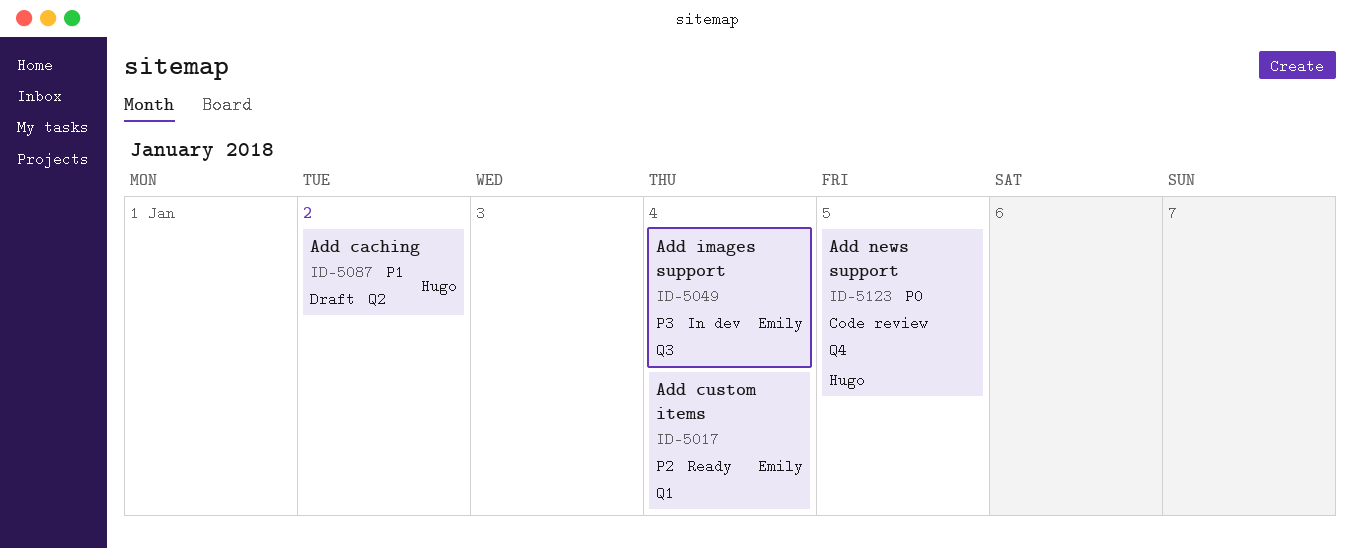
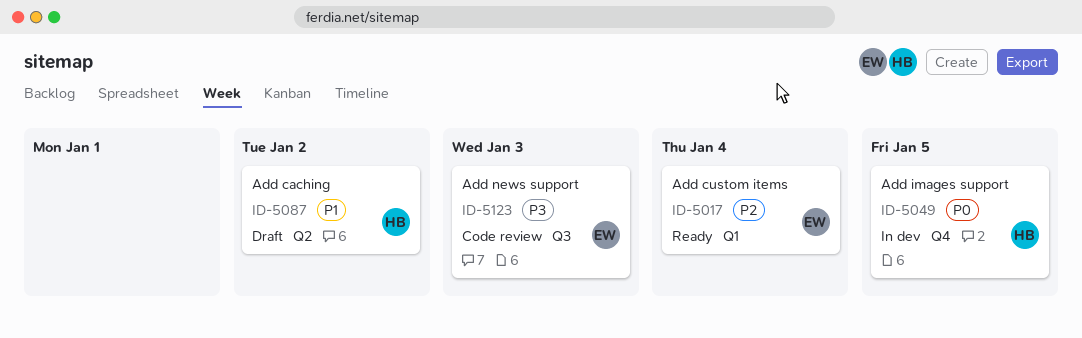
ID-5049, owner: Emily -> Hugo
ID-5049, priority: P3 -> P0
ID-5049, label: Q3 -> Q4
ID-5049, due: Jan 4 -> Jan 5
ID-5123, owner: Hugo -> Emily
ID-5123, priority: P0 -> P3
ID-5123, label: Q4 -> Q3
ID-5123, due: Jan 5 -> Jan 3

